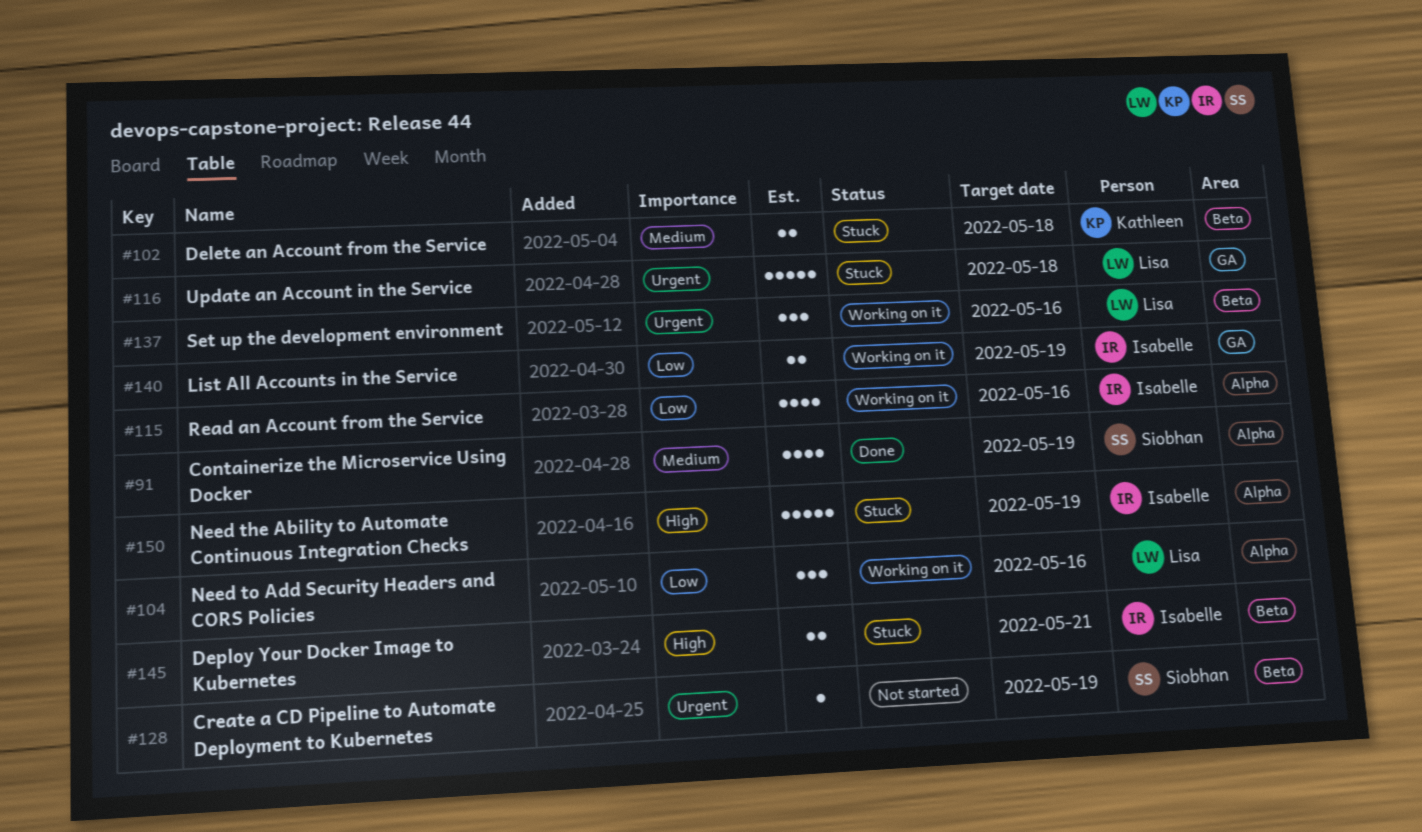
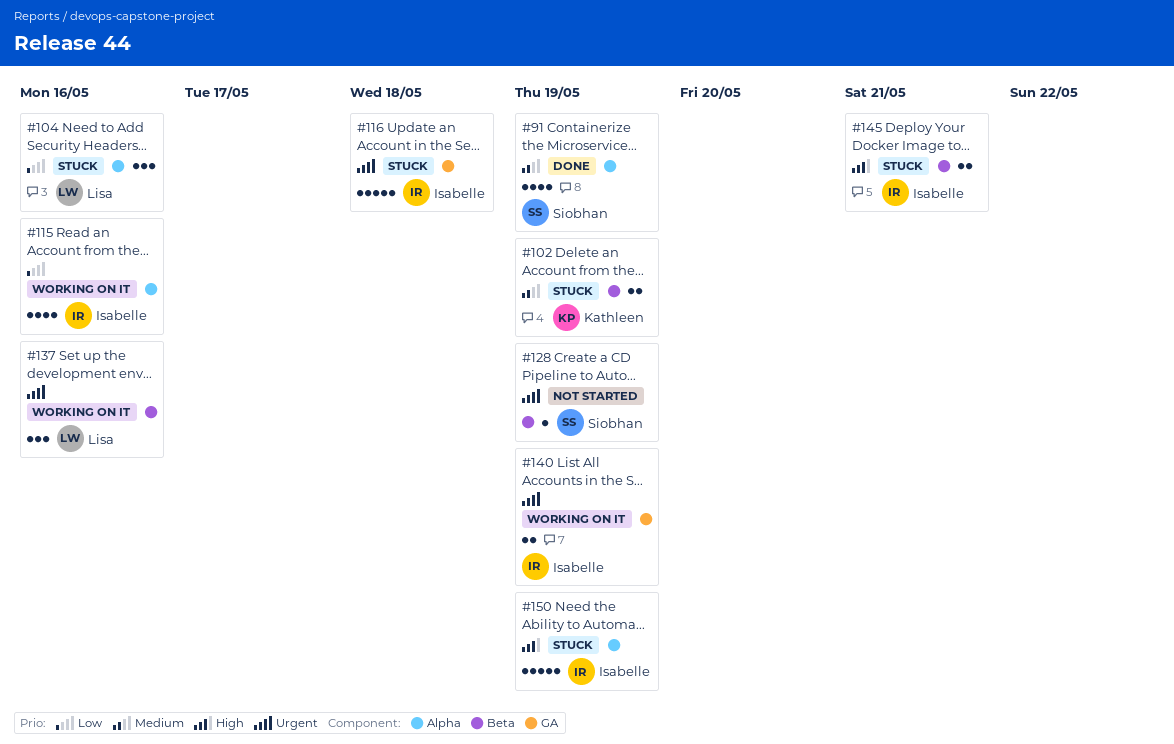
#102, due: May 18 -> May 19
#104, status: Working on it -> Stuck
#116, owner: Lisa -> Isabelle
#140, priority: Low -> Urgent

